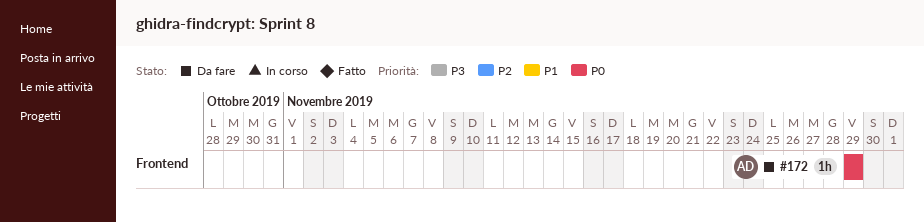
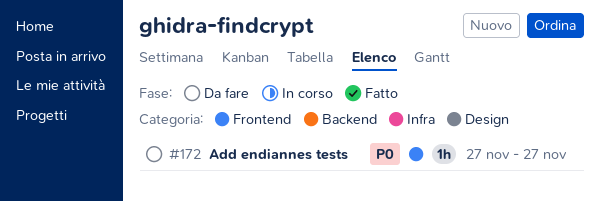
#172, start: Nov 29 -> Nov 27
#172, due: Nov 29 -> Nov 27

